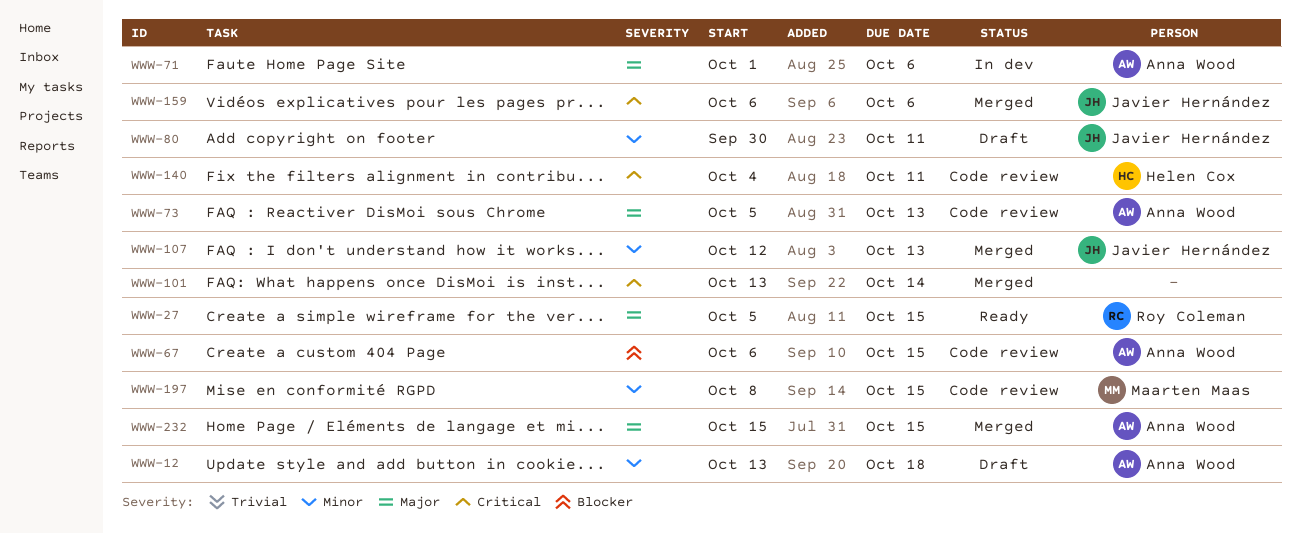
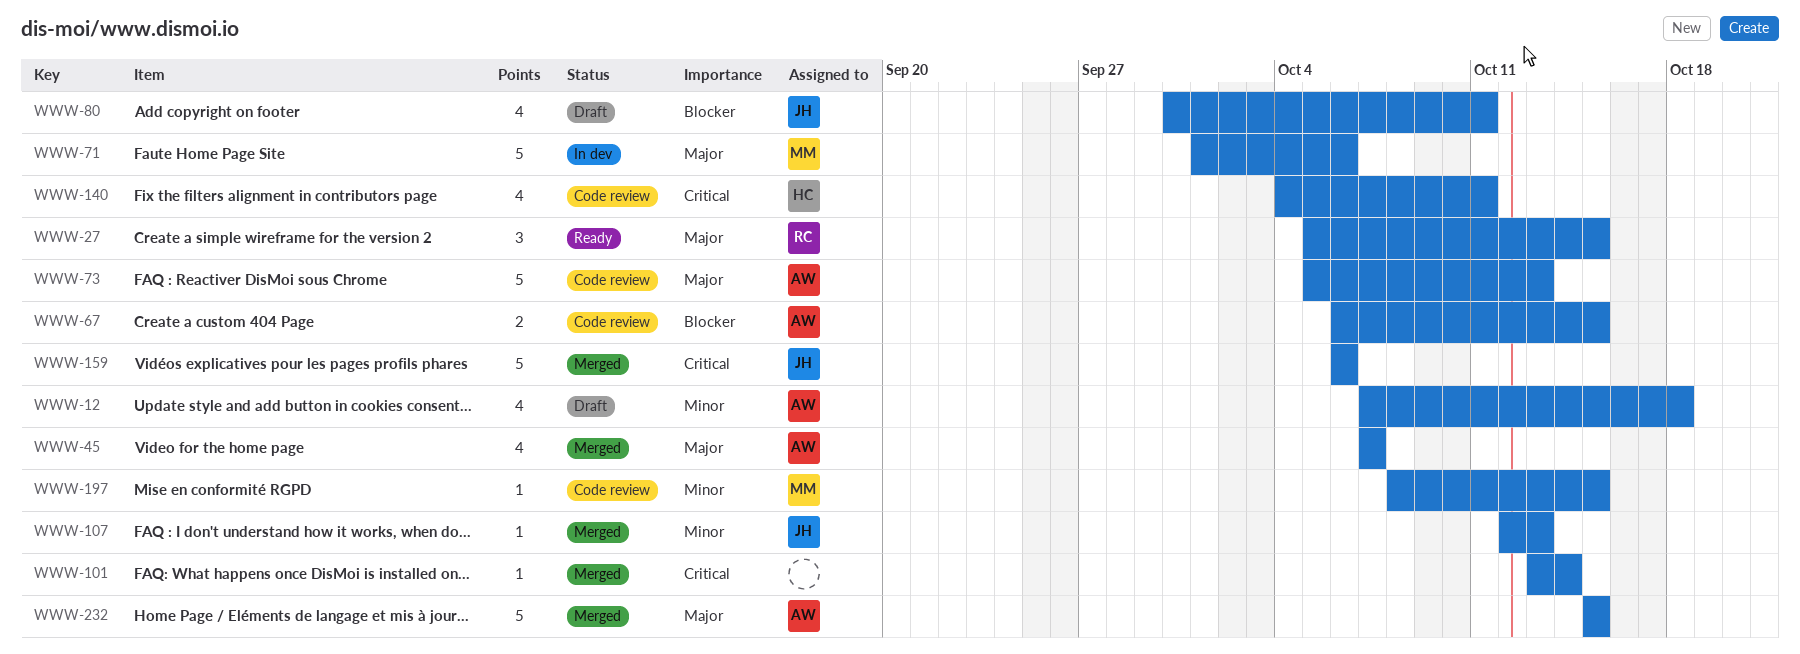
WWW-12, start: Oct 13 -> Oct 7
WWW-45: none -> present
WWW-71, owner: Anna Wood -> Maarten Maas
WWW-80, priority: Minor -> Blocker

